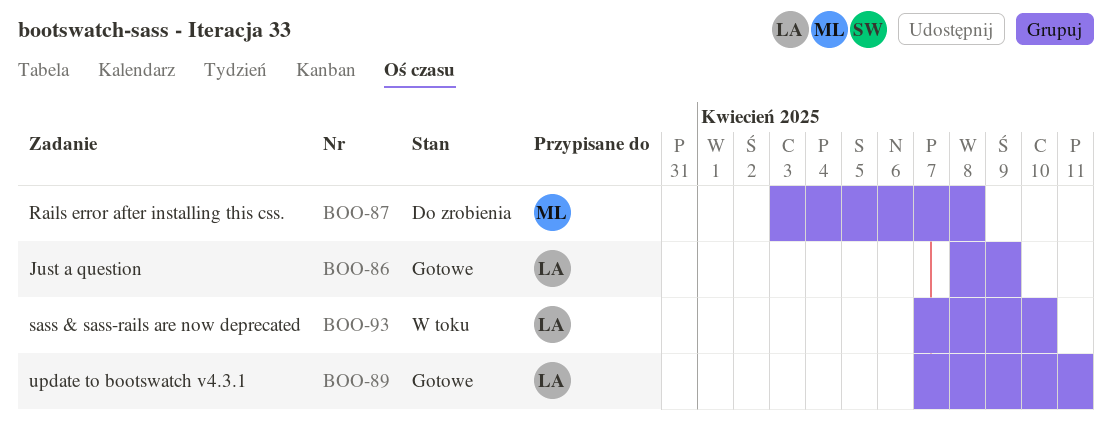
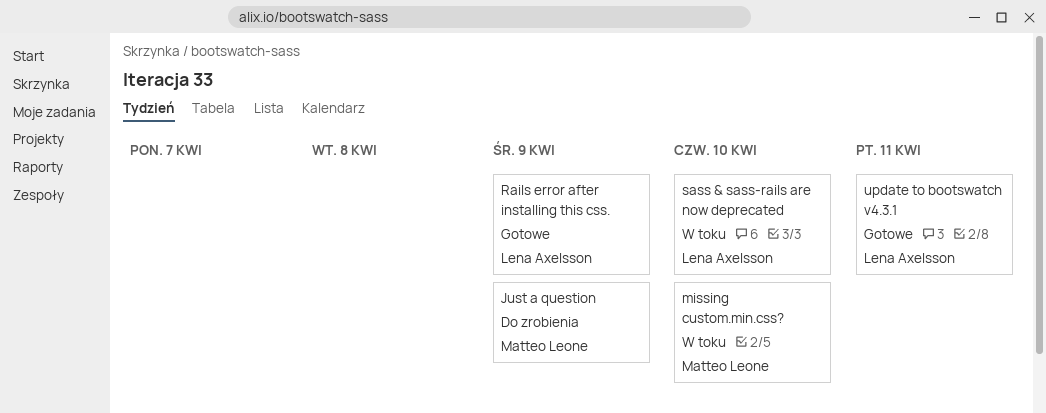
Just a question, status: Gotowe -> Do zrobienia
Just a question, owner: Lena Axelsson -> Matteo Leone
missing custom.min.css?: none -> present
Rails error after installing this css., status: Do zrobienia -> Gotowe
Rails error after installing this css., owner: Matteo Leone -> Lena Axelsson
Rails error after installing this css., due: Apr 8 -> Apr 9

